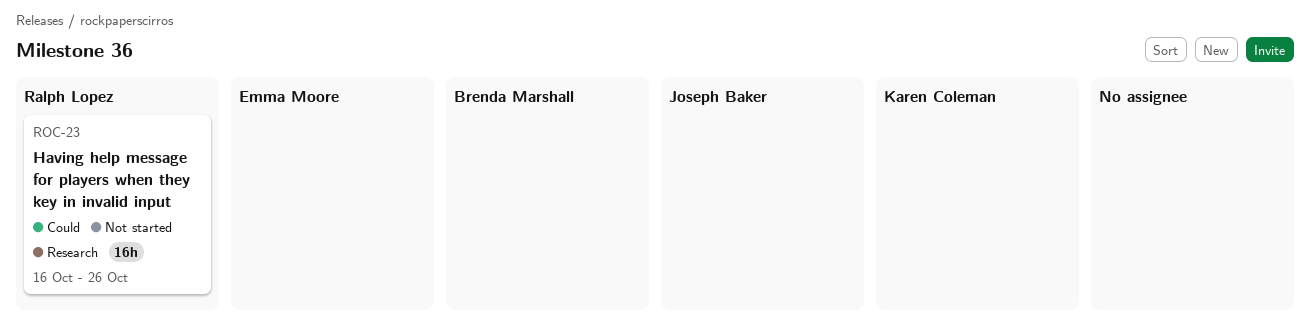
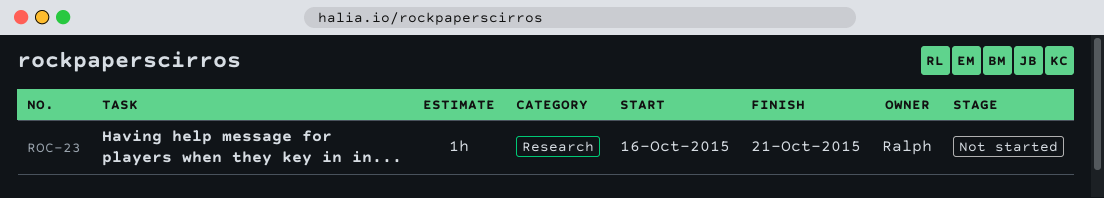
ROC-23, estimate: 16h -> 1h
ROC-23, due: Oct 26 -> Oct 21

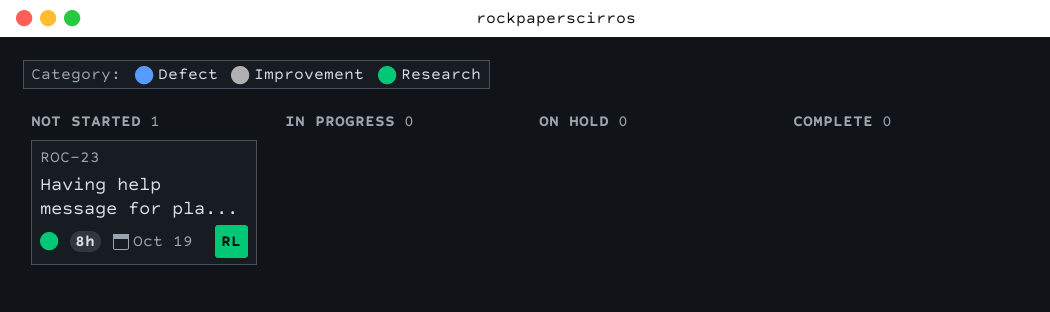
ROC-23, estimate: 1h -> 8h
ROC-23, due: Oct 21 -> Oct 19

